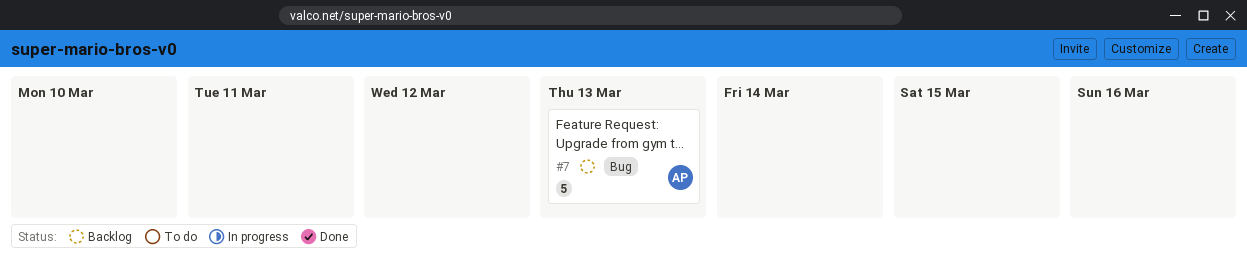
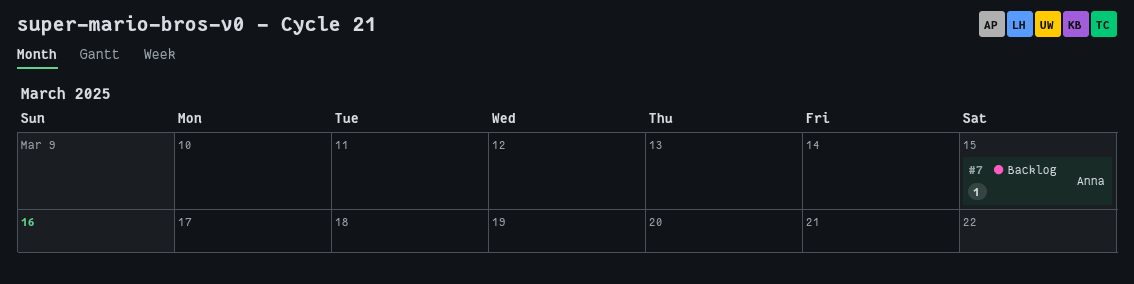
#7, estimate: 5 -> 1
#7, due: Mar 13 -> Mar 15

